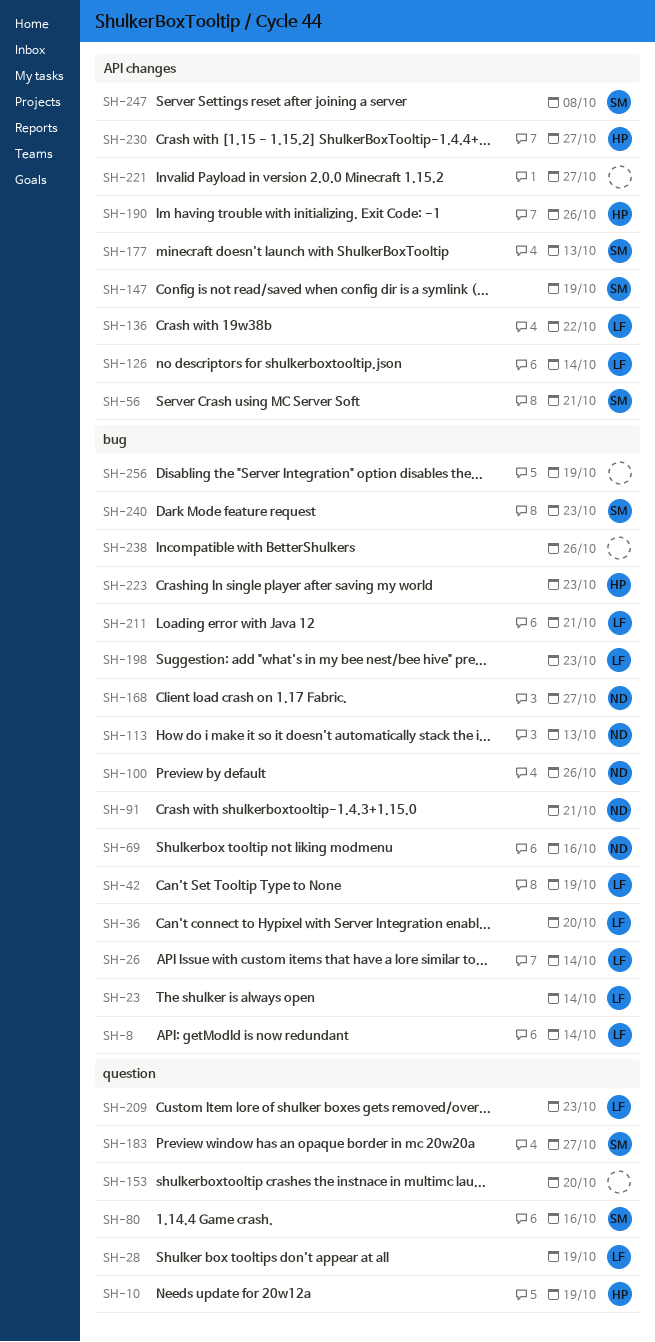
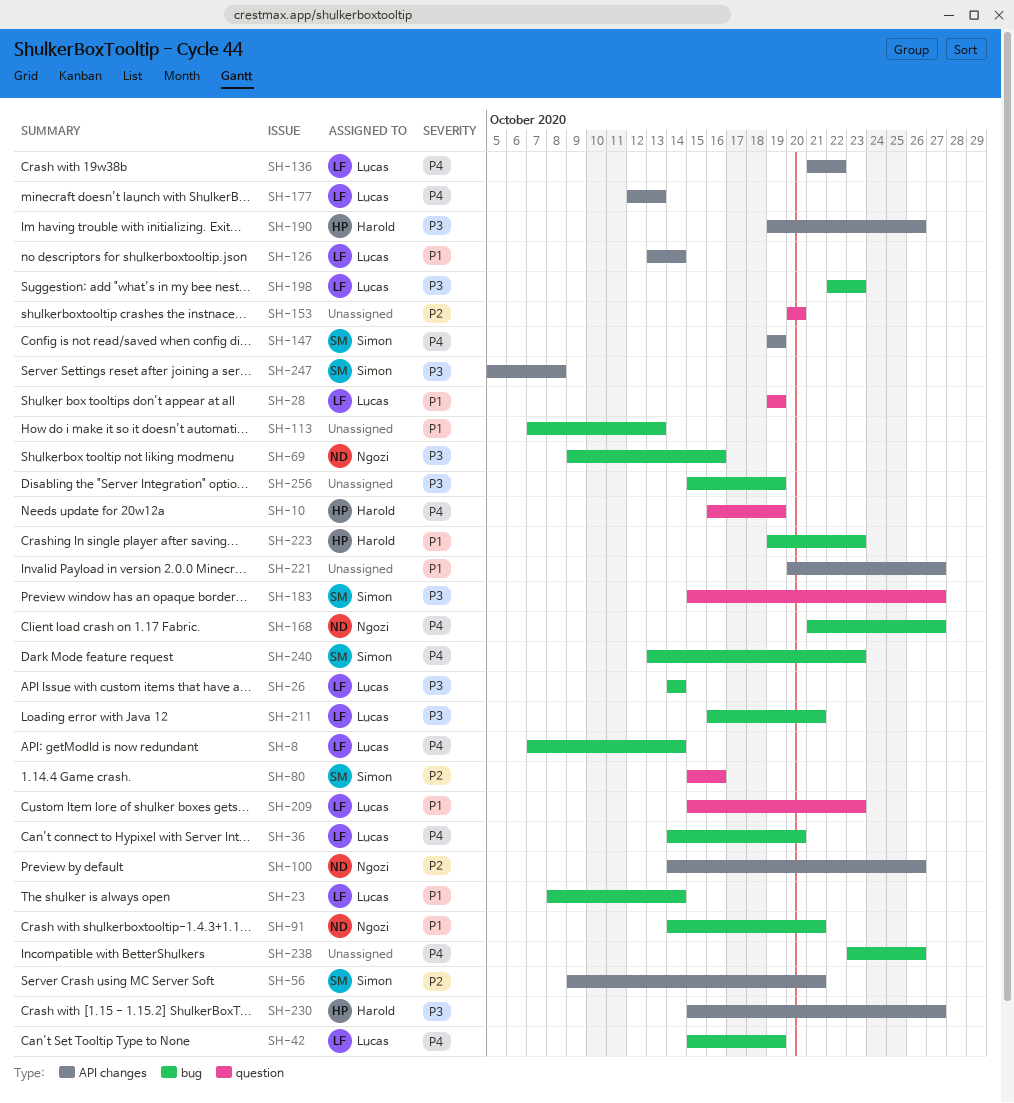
SH-100, label: bug -> API changes
SH-113, owner: Ngozi -> none
SH-177, owner: Simon -> Lucas

